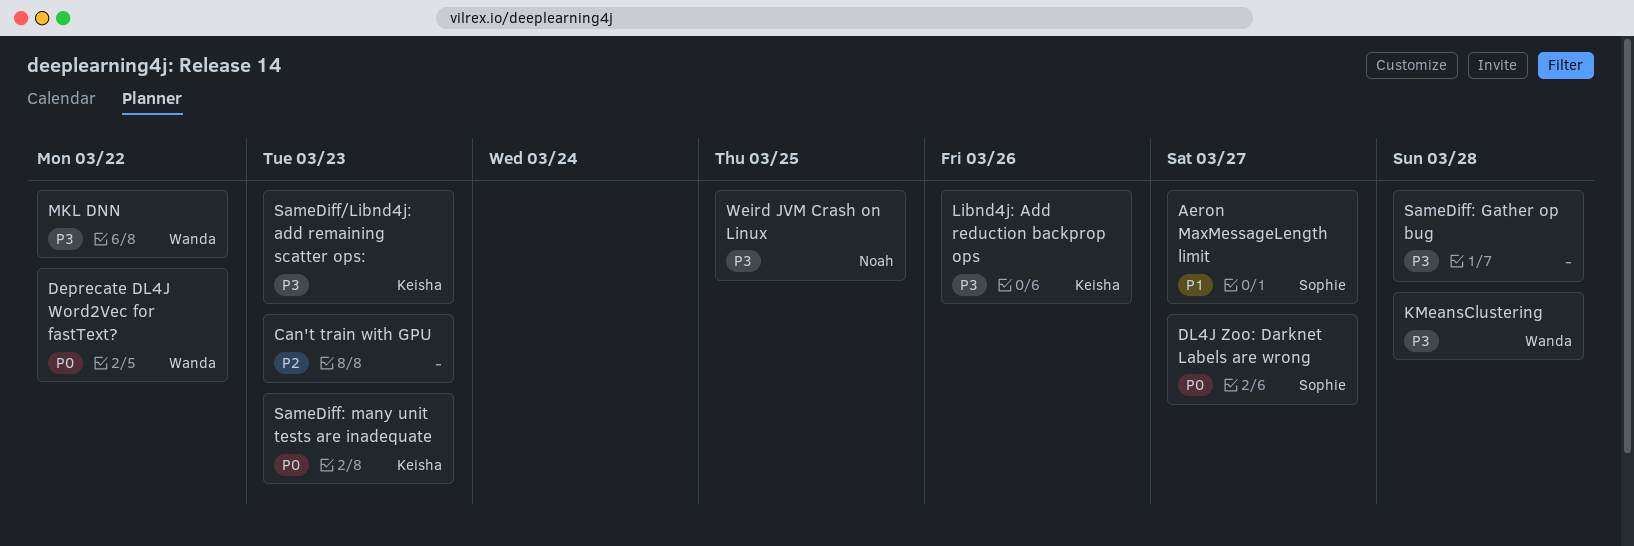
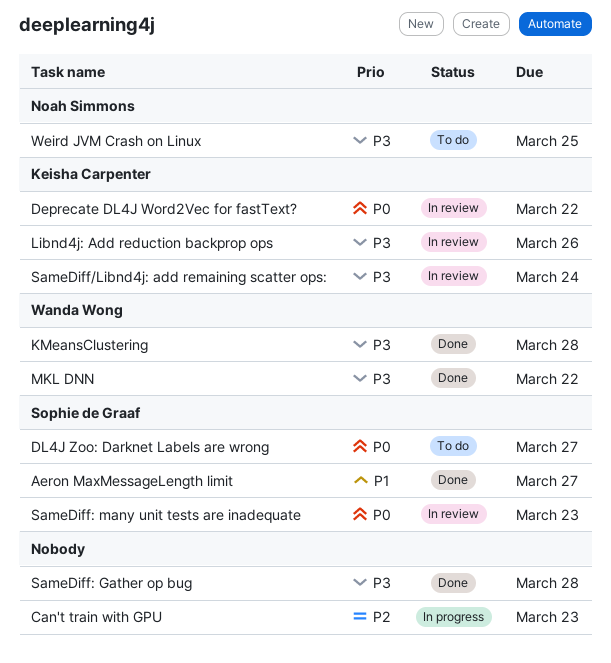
Deprecate DL4J Word2Vec for fastText?, owner: Wanda Wong -> Keisha Carpenter
SameDiff/Libnd4j: add remaining scatter ops:, due: Mar 23 -> Mar 24
SameDiff: many unit tests are inadequate, owner: Keisha Carpenter -> Sophie de Graaf

